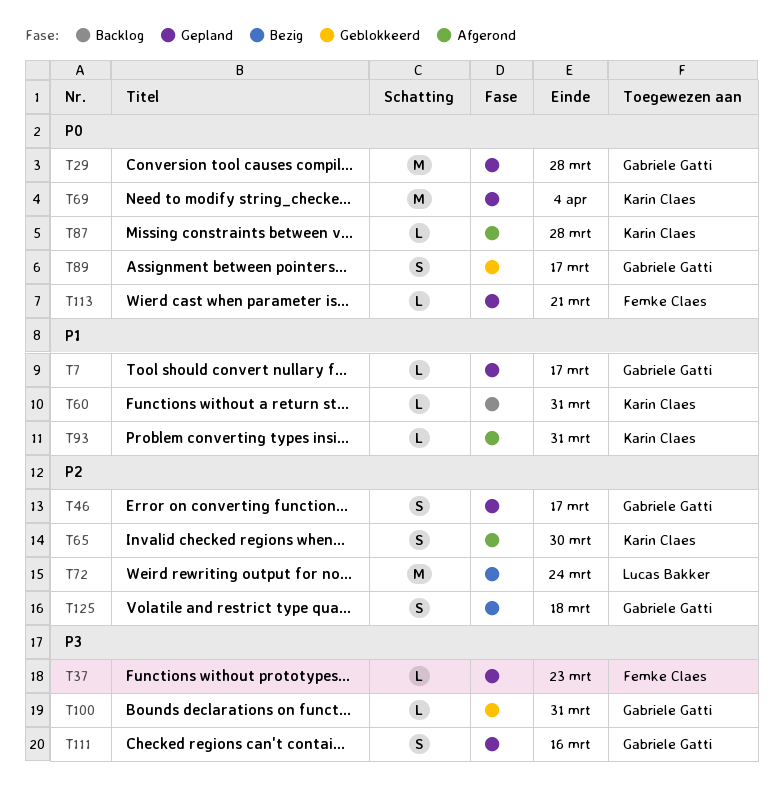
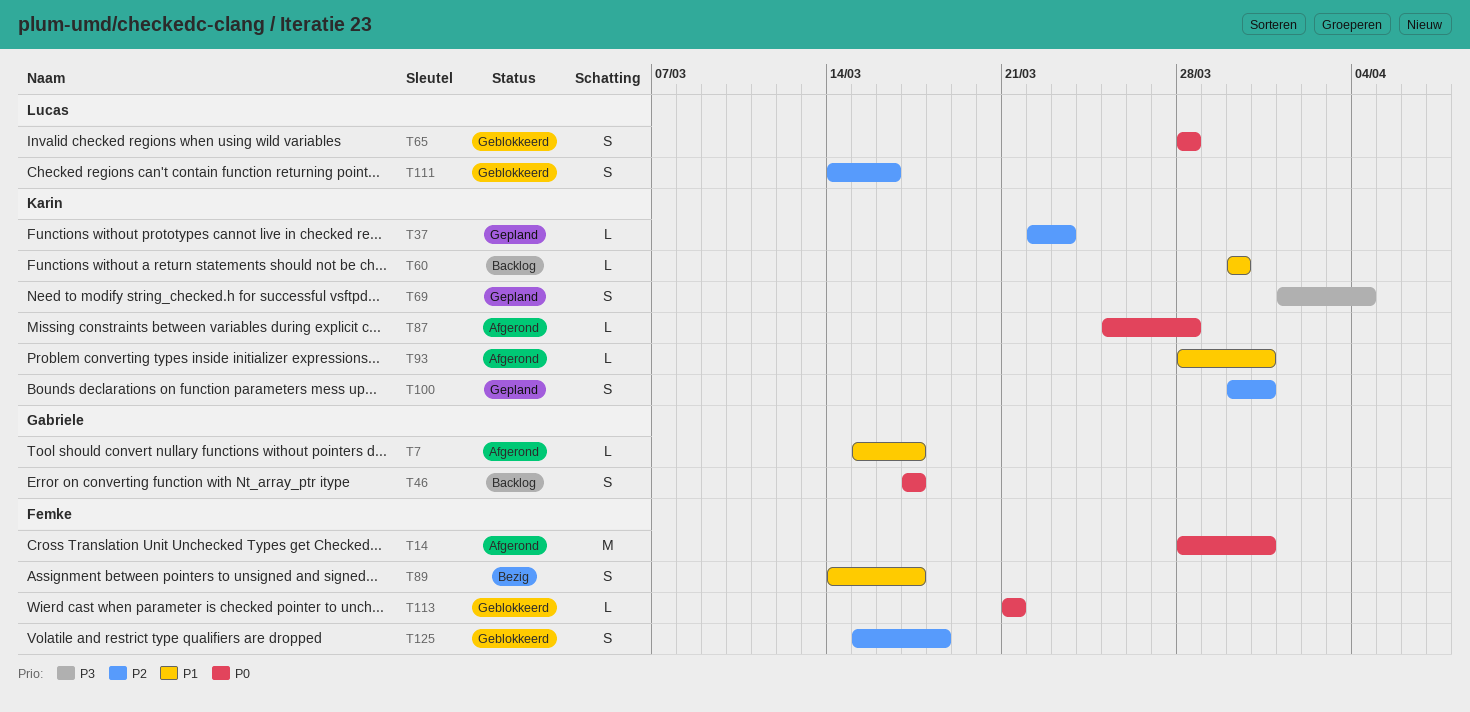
T7, status: Gepland -> Afgerond
T14: none -> present
T29: present -> none
T37, owner: Femke Claes -> Karin Claes
T37, priority: P3 -> P2
T46, status: Gepland -> Backlog
T46, priority: P2 -> P0
T60, due: Mar 31 -> Mar 30
T65, status: Afgerond -> Geblokkeerd
T65, owner: Karin Claes -> Lucas Bakker
T65, priority: P2 -> P0
T65, due: Mar 30 -> Mar 28
T69, priority: P0 -> P3
T69, estimate: M -> S
T72: present -> none
T89, status: Geblokkeerd -> Bezig
T89, owner: Gabriele Gatti -> Femke Claes
T89, priority: P0 -> P1
T100, status: Geblokkeerd -> Gepland
T100, owner: Gabriele Gatti -> Karin Claes
T100, priority: P3 -> P2
T100, estimate: L -> S
T111, status: Gepland -> Geblokkeerd
T111, owner: Gabriele Gatti -> Lucas Bakker
T111, priority: P3 -> P2
T113, status: Gepland -> Geblokkeerd
T125, status: Bezig -> Geblokkeerd
T125, owner: Gabriele Gatti -> Femke Claes

